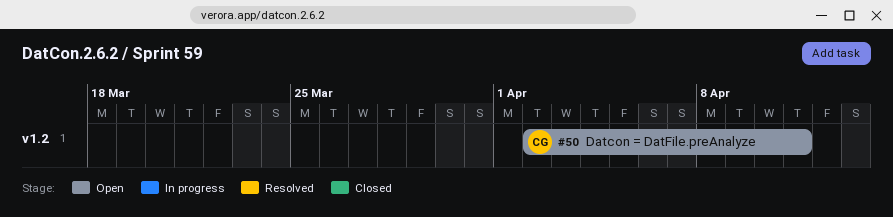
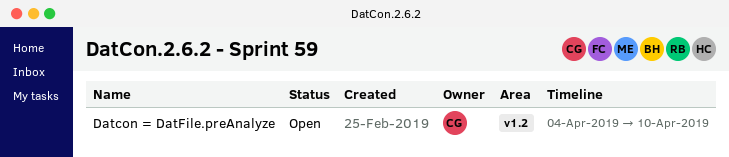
Datcon = DatFile.preAnalyze, start: Apr 2 -> Apr 4
Datcon = DatFile.preAnalyze, due: Apr 11 -> Apr 10

